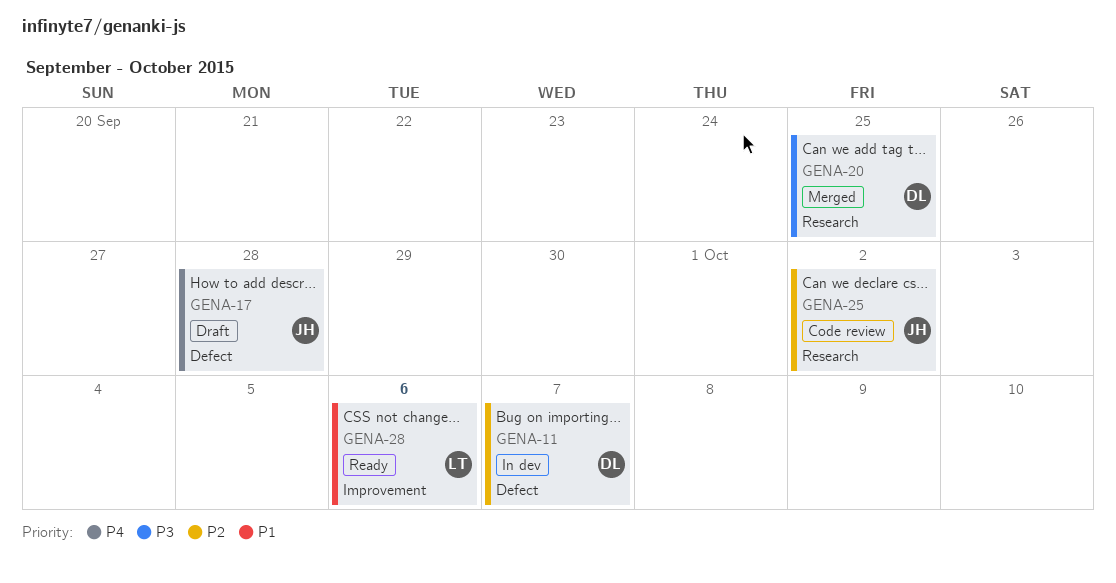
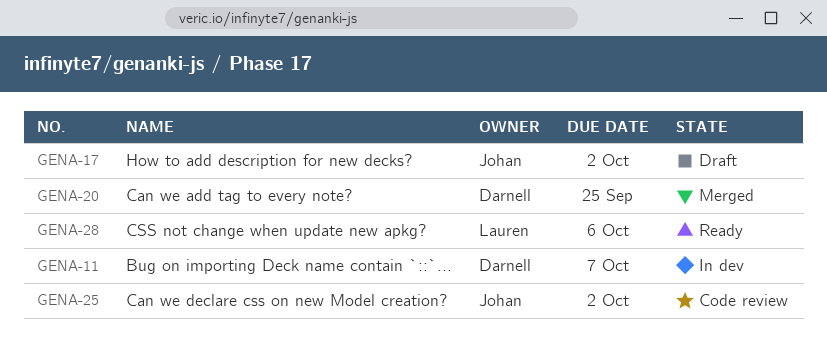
GENA-17, due: Sep 28 -> Oct 2

